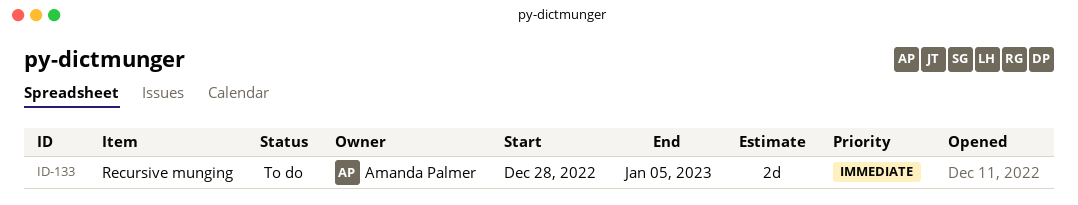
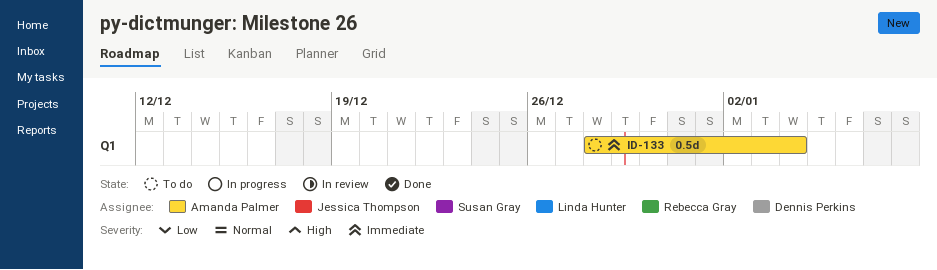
ID-133, estimate: 2d -> 0.5d
ID-133, due: Jan 5 -> Jan 4

